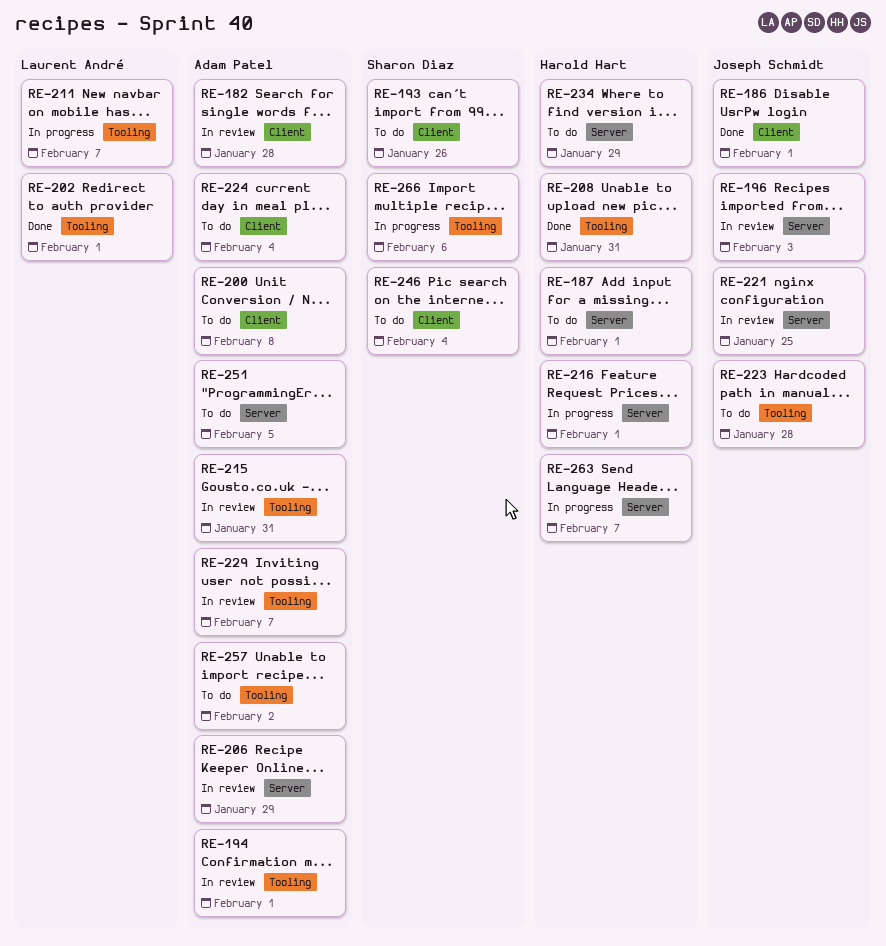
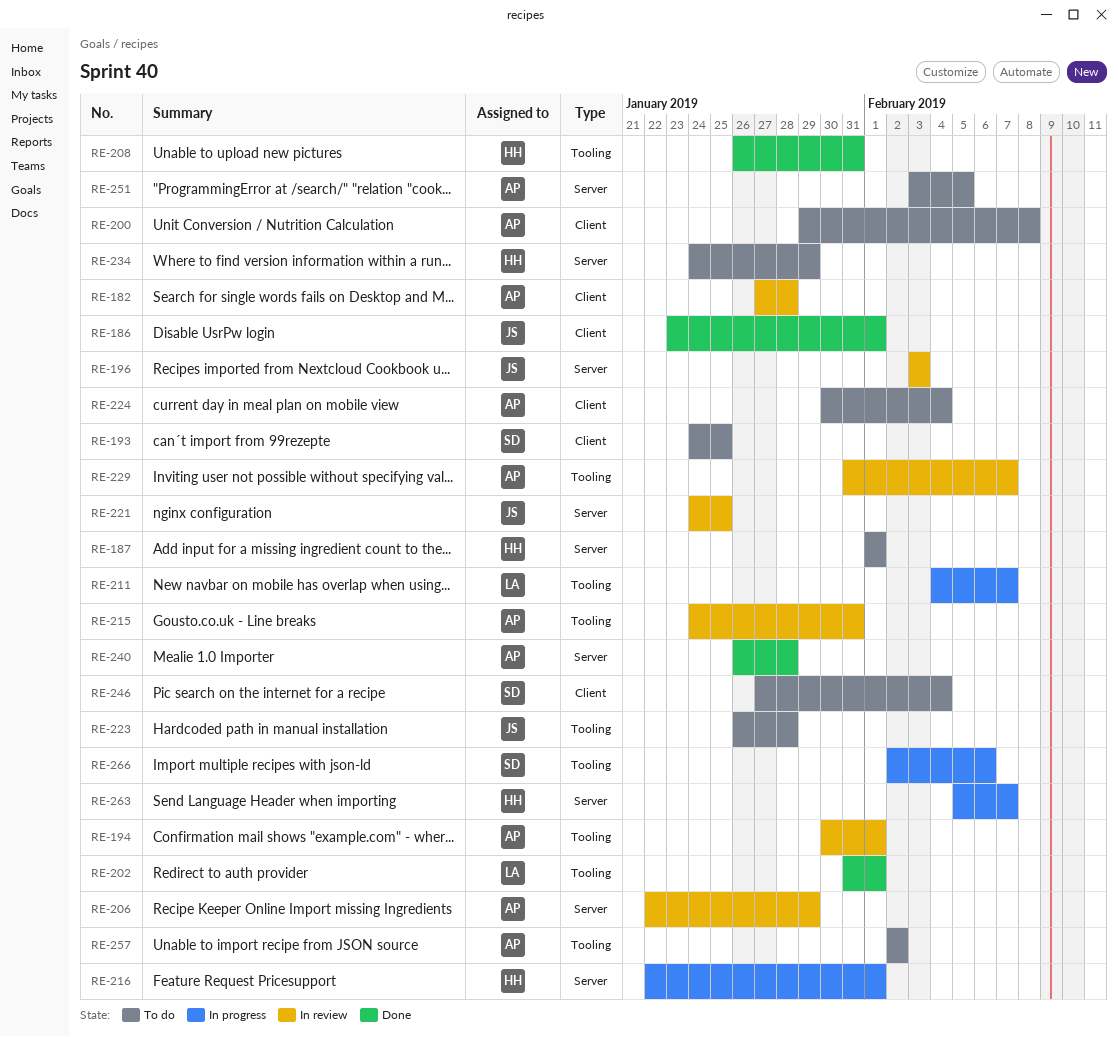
RE-193, due: Jan 26 -> Jan 25
RE-240: none -> present

